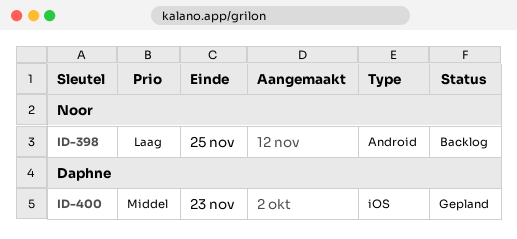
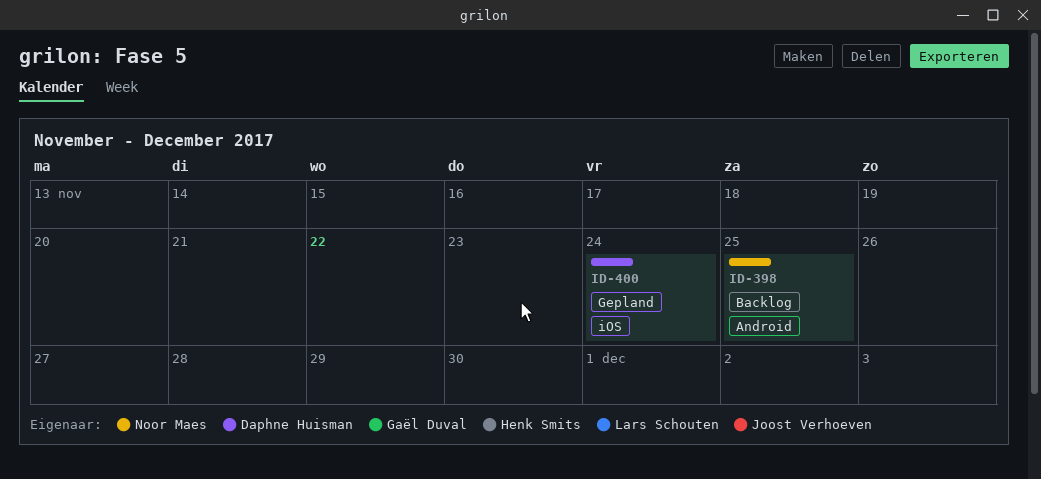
ID-400, due: Nov 23 -> Nov 24

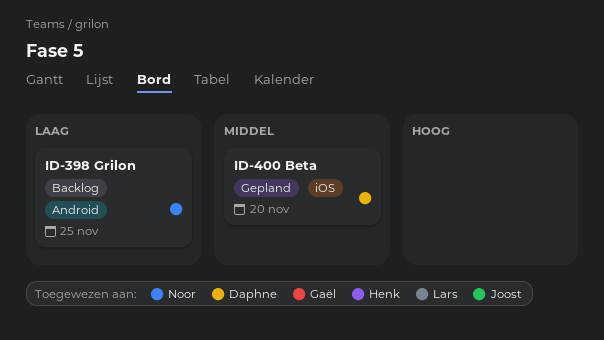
ID-400, due: Nov 24 -> Nov 20

